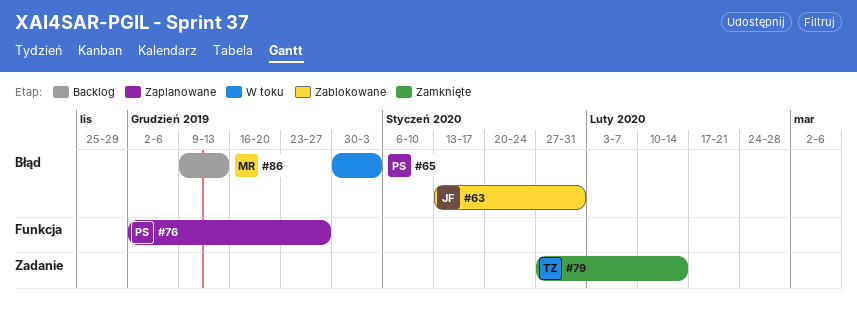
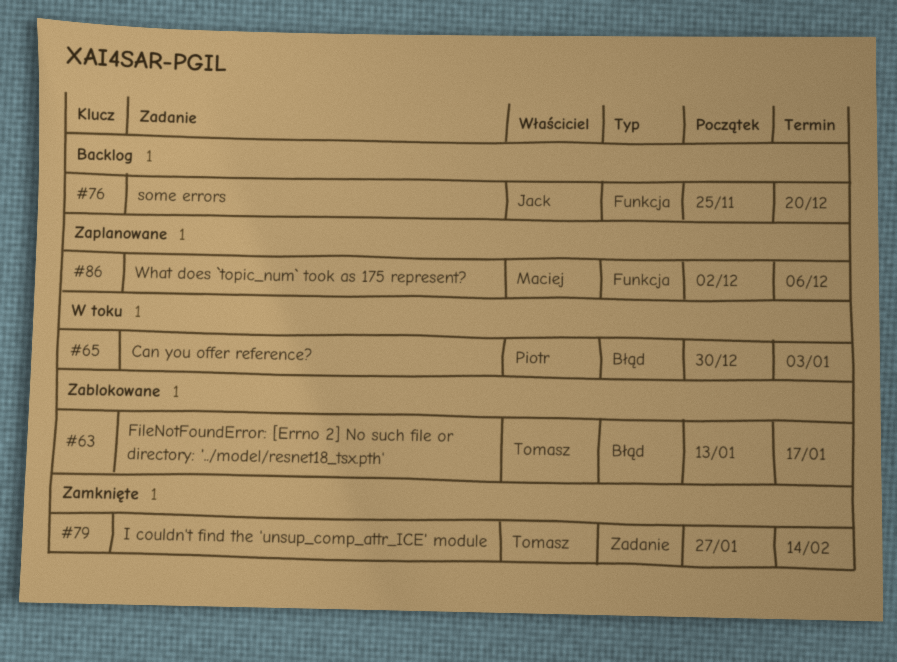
#63, owner: Jack -> Tomasz
#63, due: Jan 31 -> Jan 17
#76, status: Zaplanowane -> Backlog
#76, owner: Piotr -> Jack
#76, start: Dec 2 -> Nov 25
#76, due: Dec 27 -> Dec 20
#86, status: Backlog -> Zaplanowane
#86, label: Błąd -> Funkcja
#86, start: Dec 9 -> Dec 2
#86, due: Dec 13 -> Dec 6

